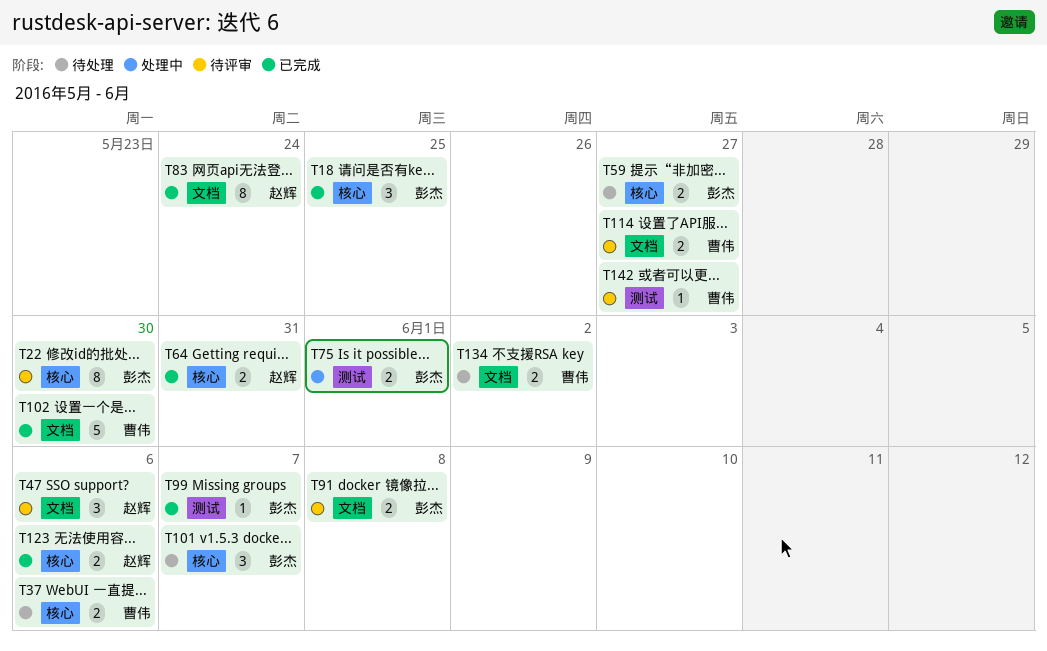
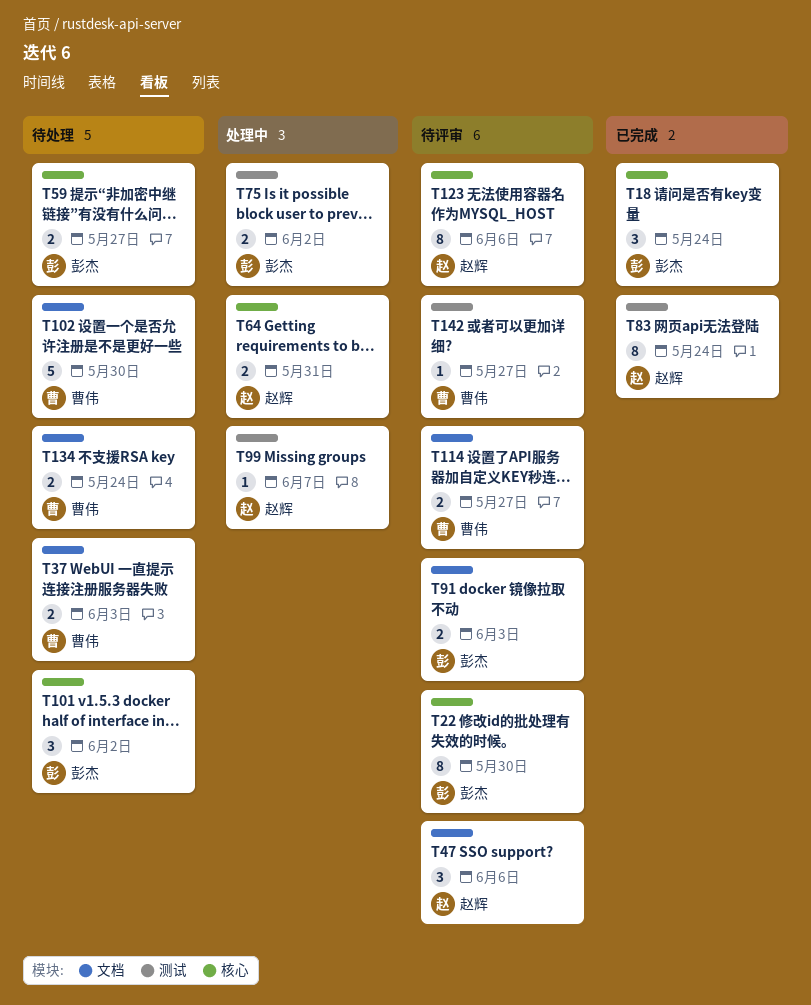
T18, due: May 25 -> May 24
T37, label: 核心 -> 文档
T37, due: Jun 6 -> Jun 3
T64, status: 已完成 -> 处理中
T75, due: Jun 1 -> Jun 2
T83, label: 文档 -> 测试
T91, due: Jun 8 -> Jun 3
T99, status: 已完成 -> 处理中
T99, owner: 彭杰 -> 赵辉
T101, due: Jun 7 -> Jun 2
T102, status: 已完成 -> 待处理
T123, status: 已完成 -> 待评审
T123, estimate: 2 -> 8
T134, due: Jun 2 -> May 24

